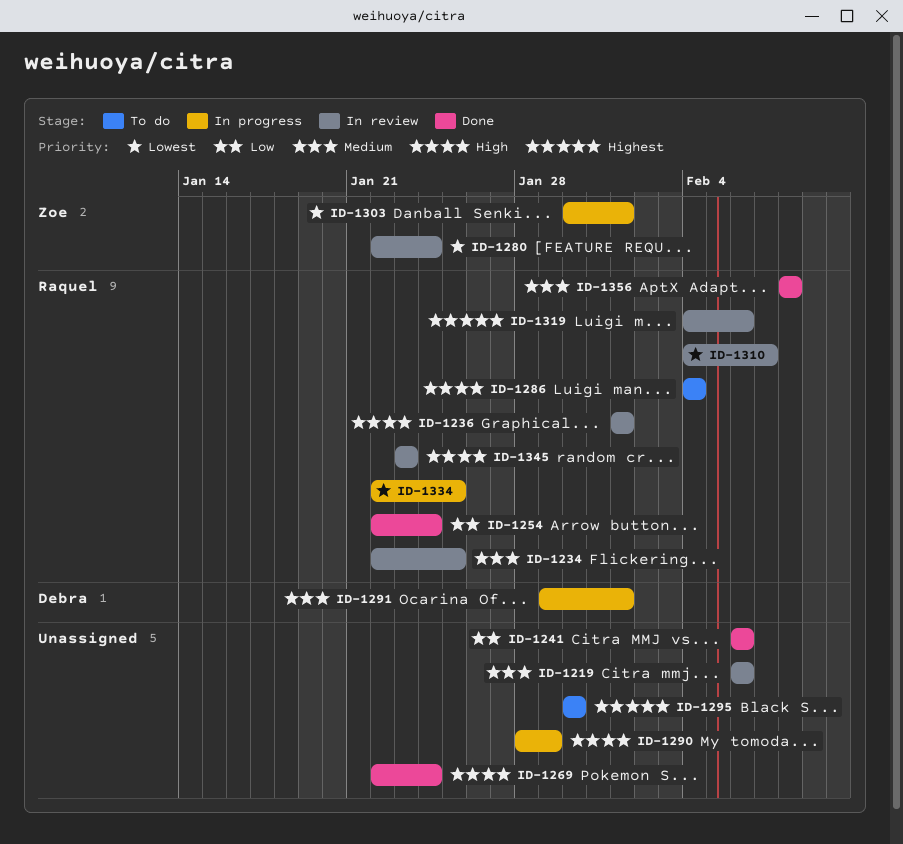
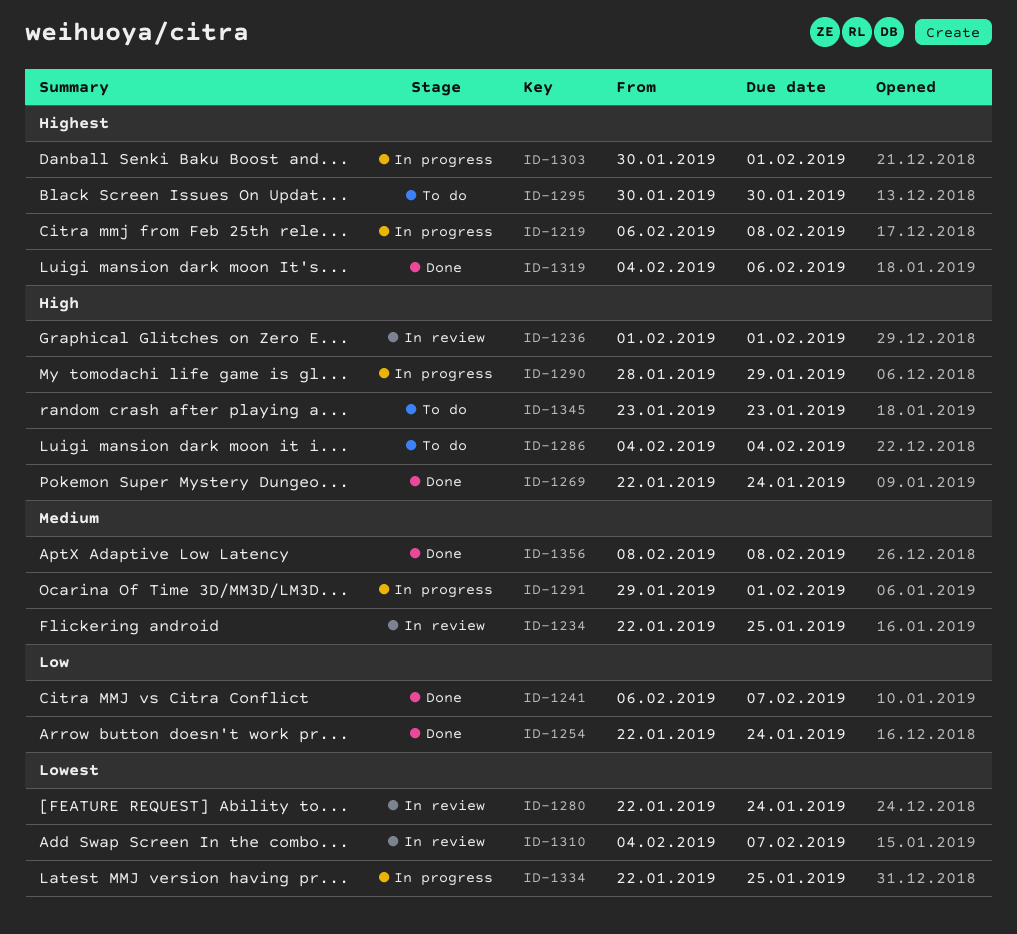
ID-1219, status: In review -> In progress
ID-1219, priority: Medium -> Highest
ID-1219, due: Feb 6 -> Feb 8
ID-1241, due: Feb 6 -> Feb 7
ID-1303, priority: Lowest -> Highest
ID-1319, status: In review -> Done
ID-1345, status: In review -> To do

